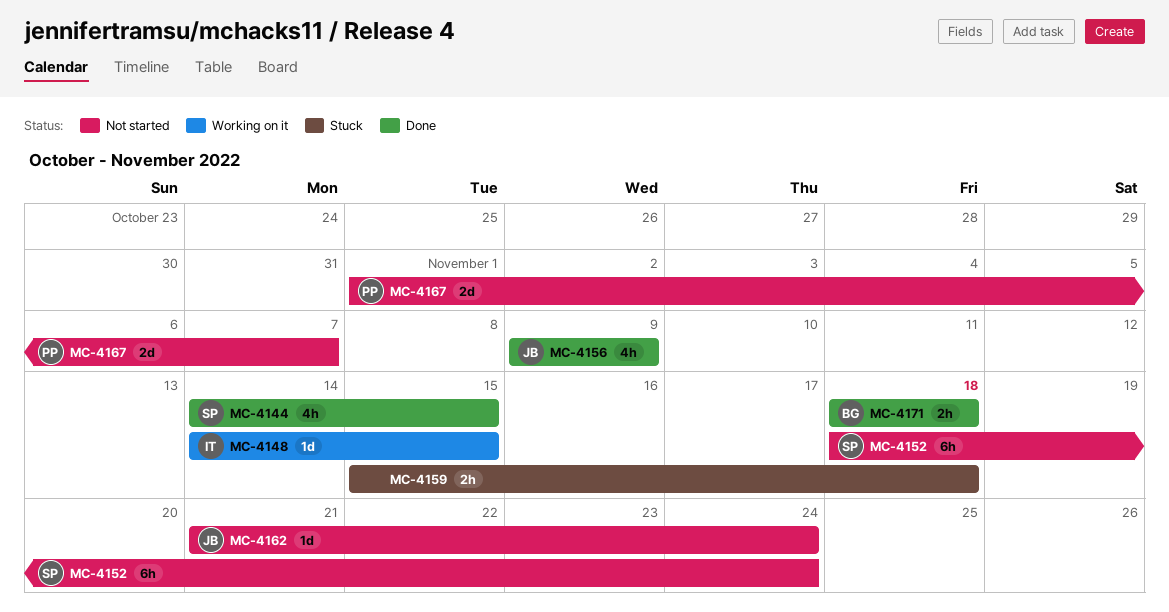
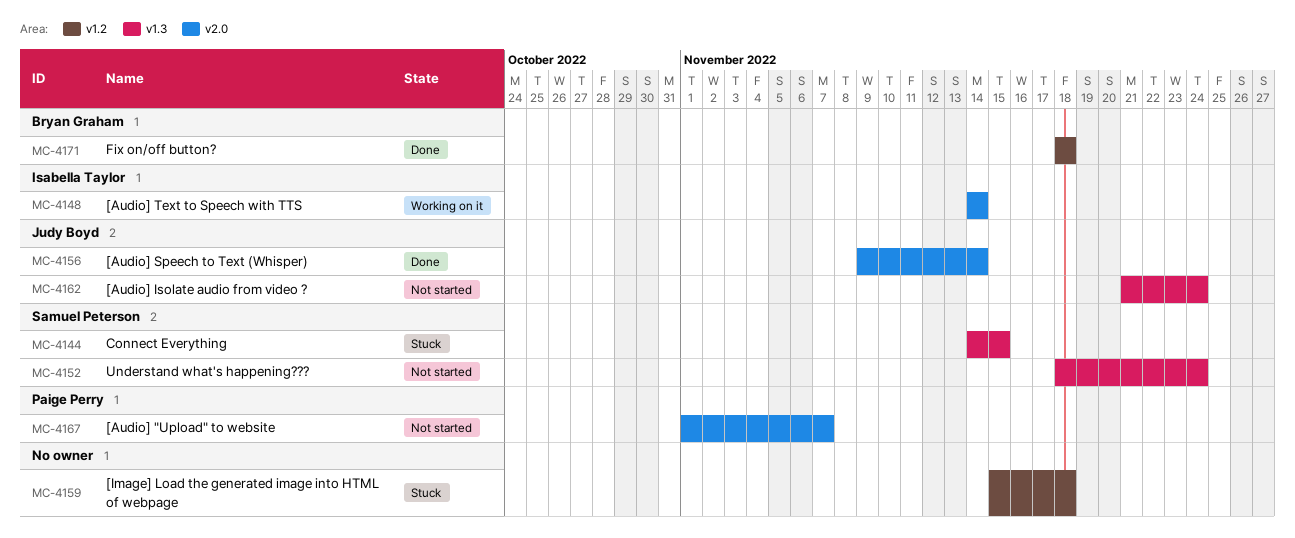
MC-4144, status: Done -> Stuck
MC-4148, due: Nov 15 -> Nov 14
MC-4156, due: Nov 9 -> Nov 14

